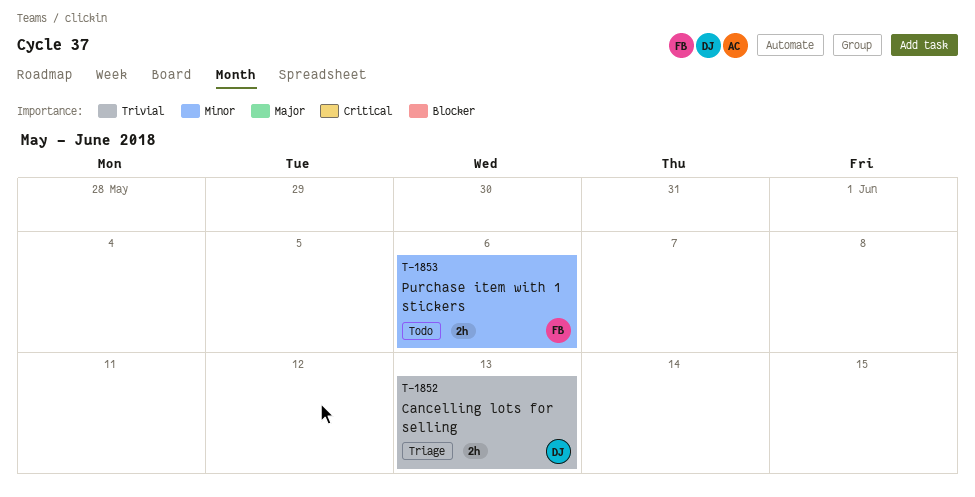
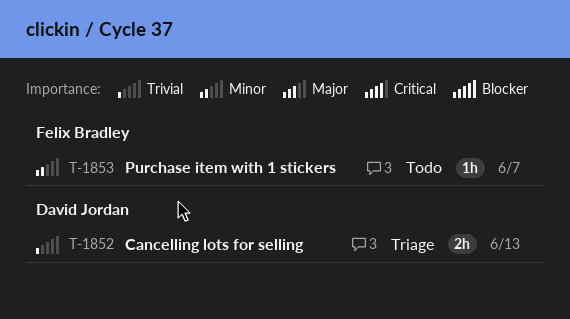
T-1853, estimate: 2h -> 1h
T-1853, due: Jun 6 -> Jun 7

